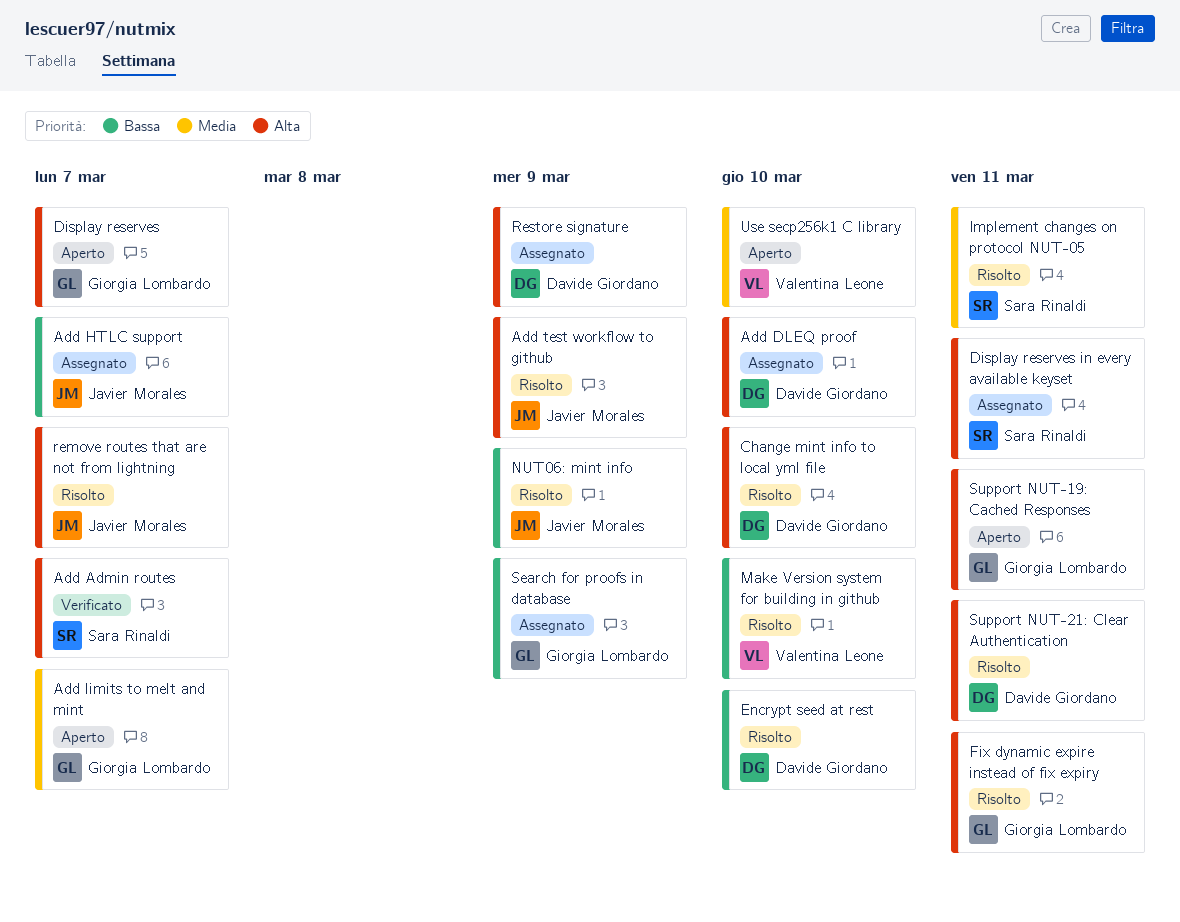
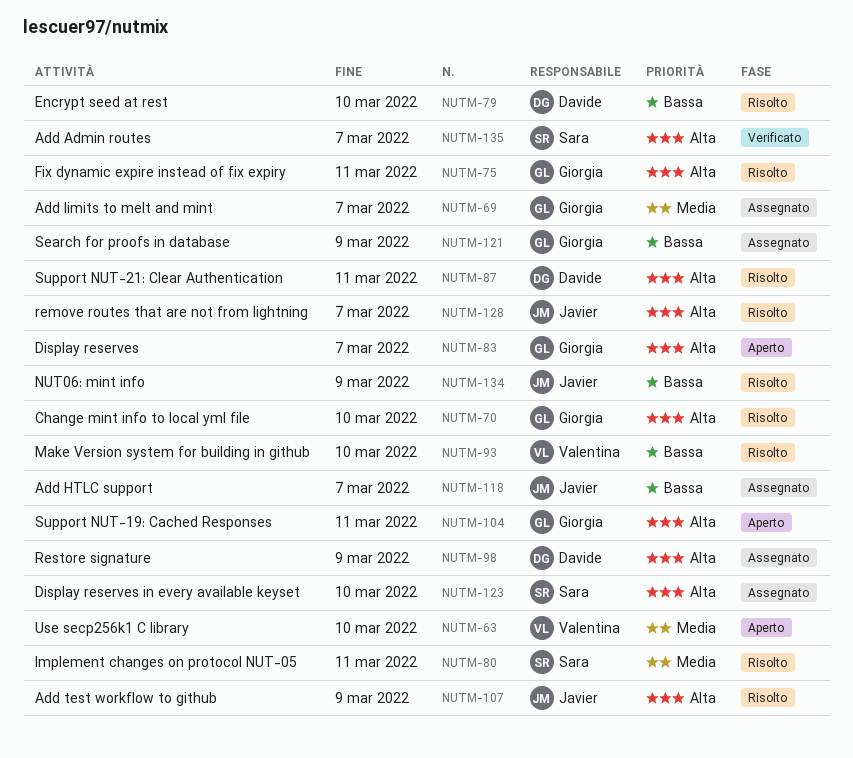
Add DLEQ proof: present -> none
Add limits to melt and mint, status: Aperto -> Assegnato
Change mint info to local yml file, owner: Davide Giordano -> Giorgia Lombardo
Display reserves in every available keyset, due: Mar 11 -> Mar 10

